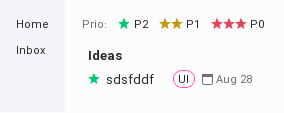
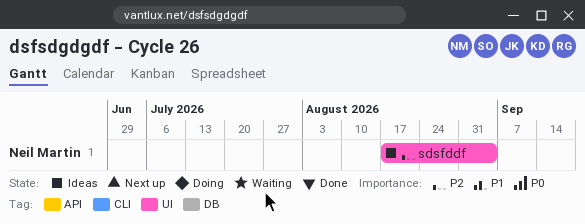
sdsfddf, due: Aug 28 -> Sep 4

